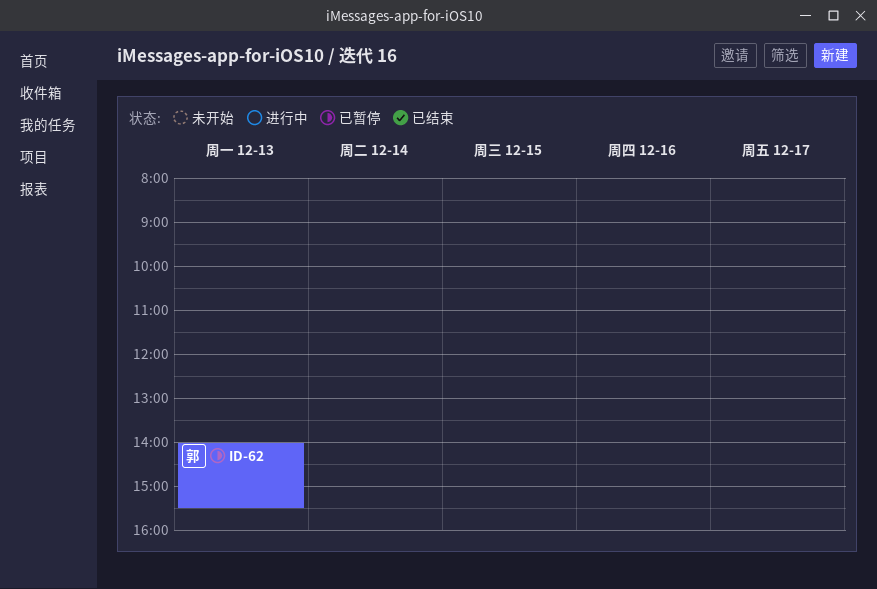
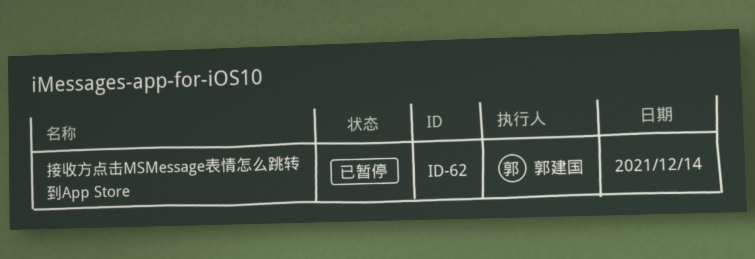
ID-62, day: Dec 13 -> Dec 14

